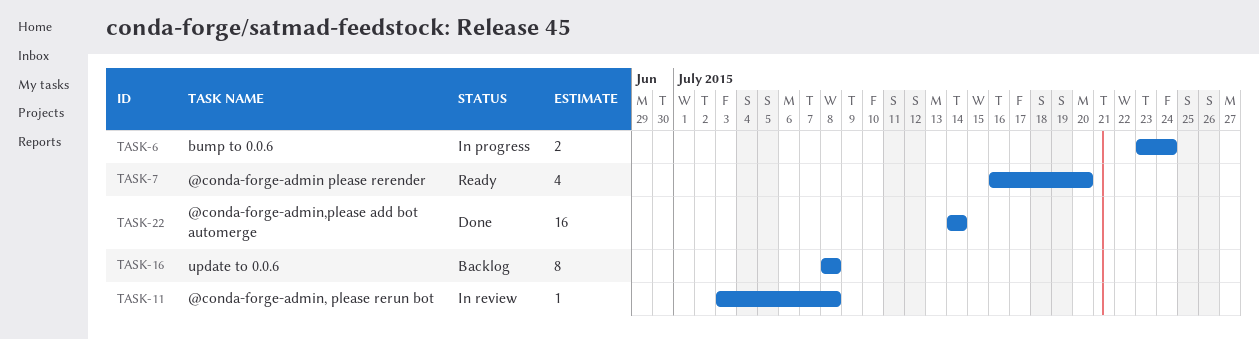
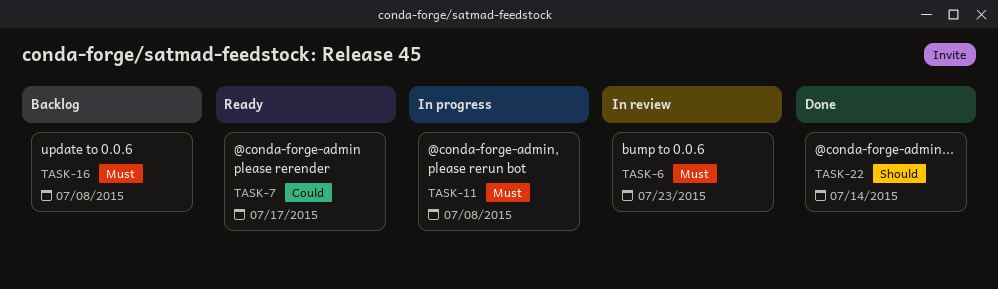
TASK-6, status: In progress -> In review
TASK-6, due: Jul 24 -> Jul 23
TASK-7, due: Jul 20 -> Jul 17
TASK-11, status: In review -> In progress

